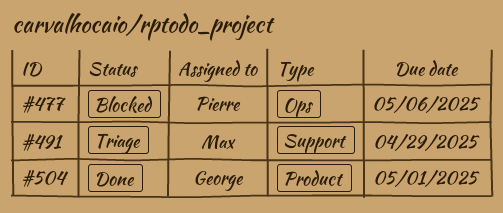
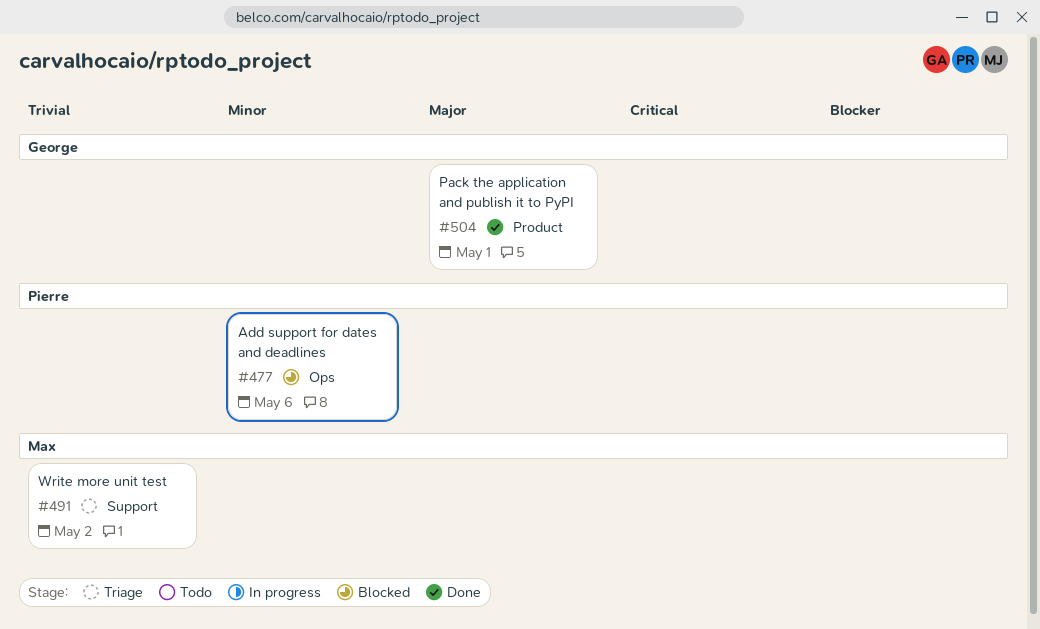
#491, due: Apr 29 -> May 2

